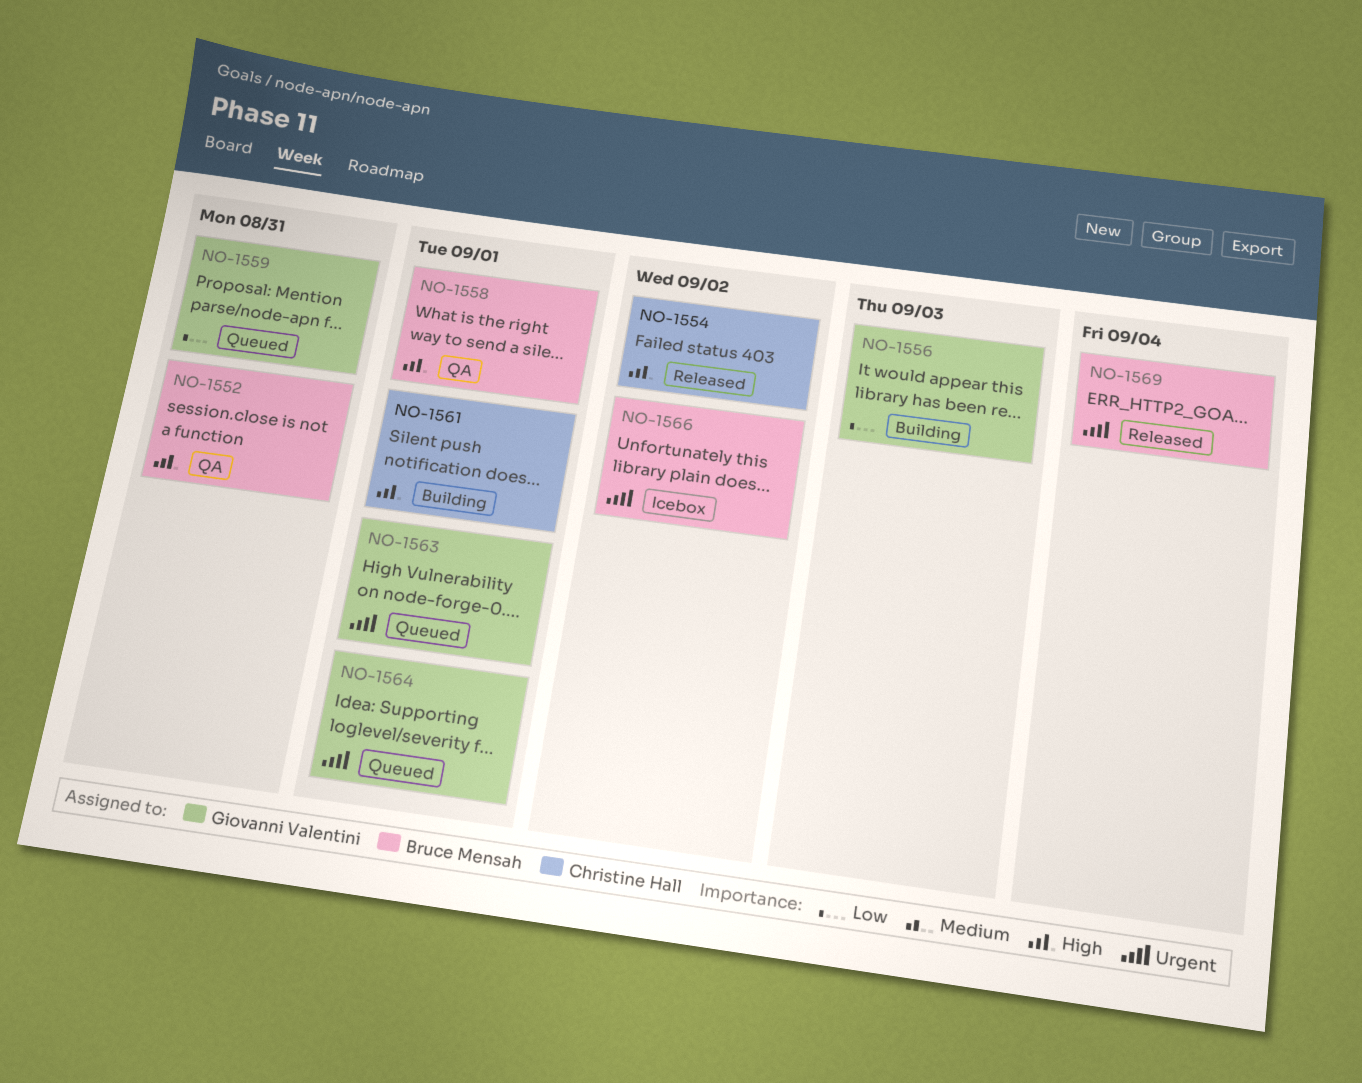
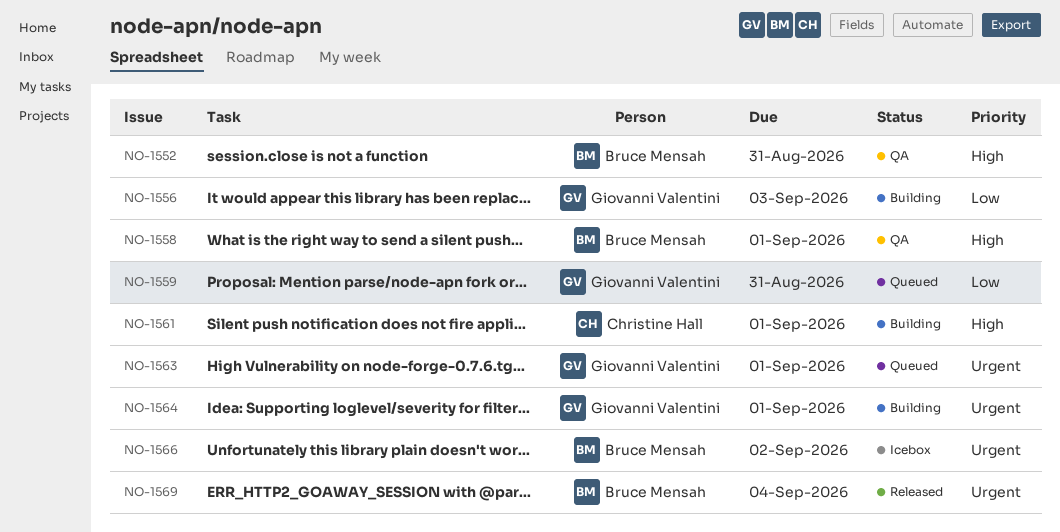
NO-1554: present -> none
NO-1564, status: Queued -> Building

